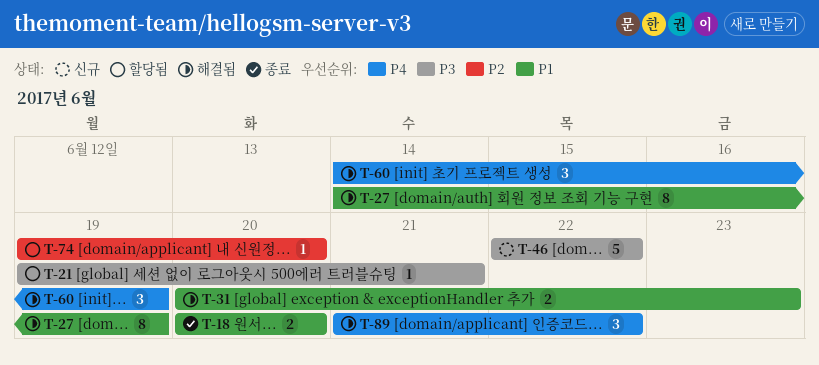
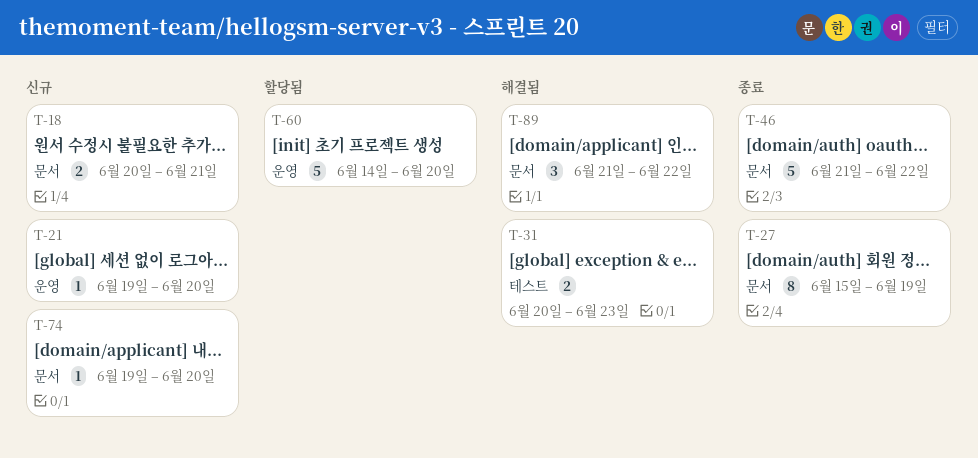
T-18, status: 종료 -> 신규
T-18, due: Jun 20 -> Jun 21
T-21, status: 할당됨 -> 신규
T-21, due: Jun 21 -> Jun 20
T-27, status: 해결됨 -> 종료
T-27, start: Jun 14 -> Jun 15
T-46, status: 신규 -> 종료
T-46, start: Jun 22 -> Jun 21
T-60, status: 해결됨 -> 할당됨
T-60, estimate: 3 -> 5
T-60, due: Jun 19 -> Jun 20
T-74, status: 할당됨 -> 신규

